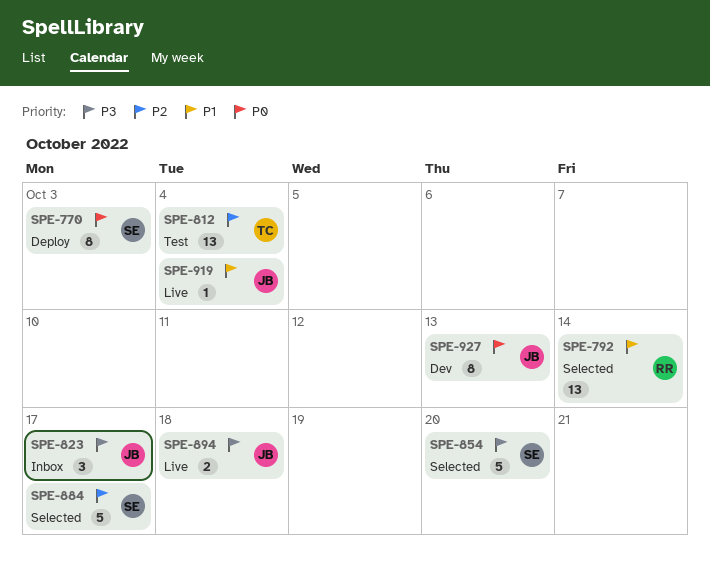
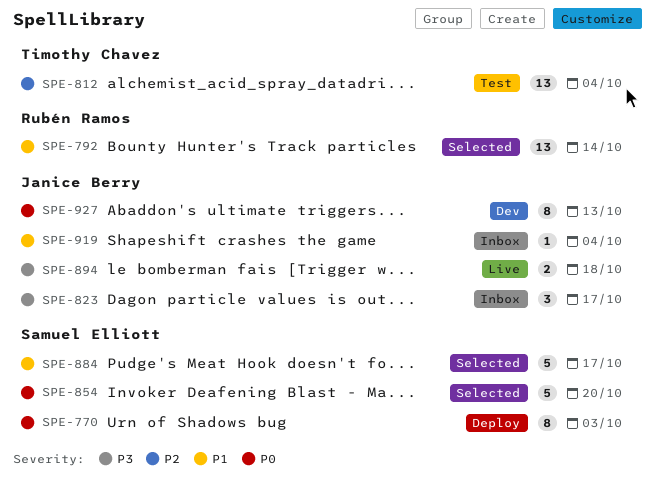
SPE-854, priority: P3 -> P0
SPE-884, priority: P2 -> P1
SPE-919, status: Live -> Inbox

